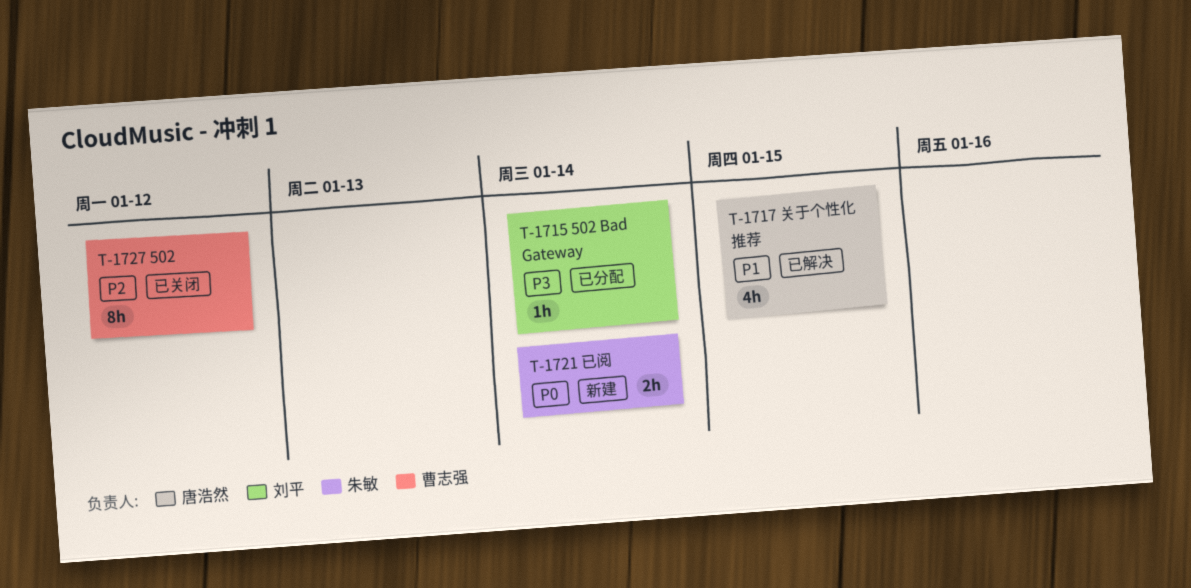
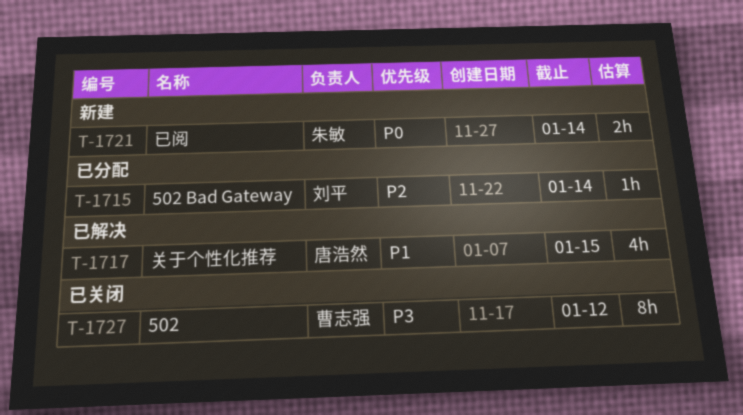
T-1715, priority: P3 -> P2
T-1727, priority: P2 -> P3

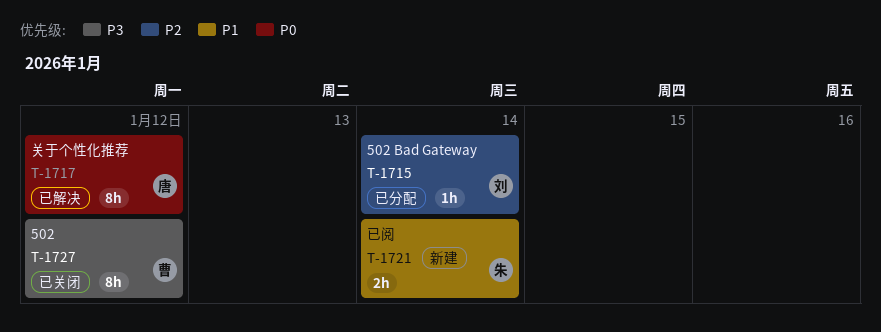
T-1717, priority: P1 -> P0
T-1717, estimate: 4h -> 8h
T-1717, due: Jan 15 -> Jan 12
T-1721, priority: P0 -> P1

